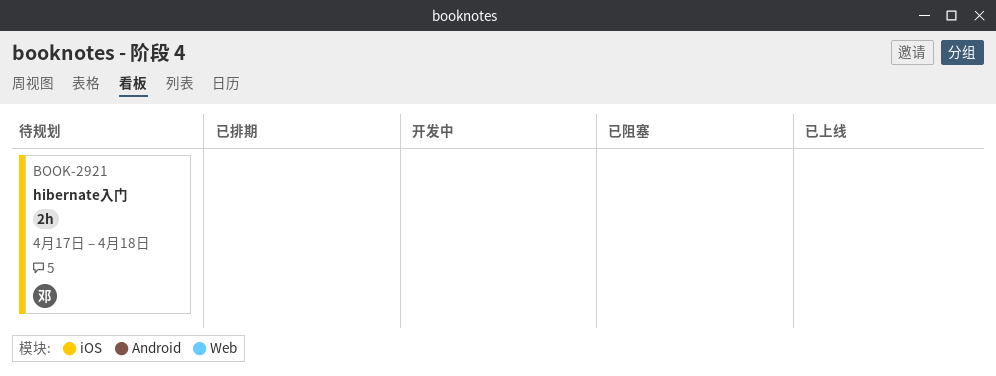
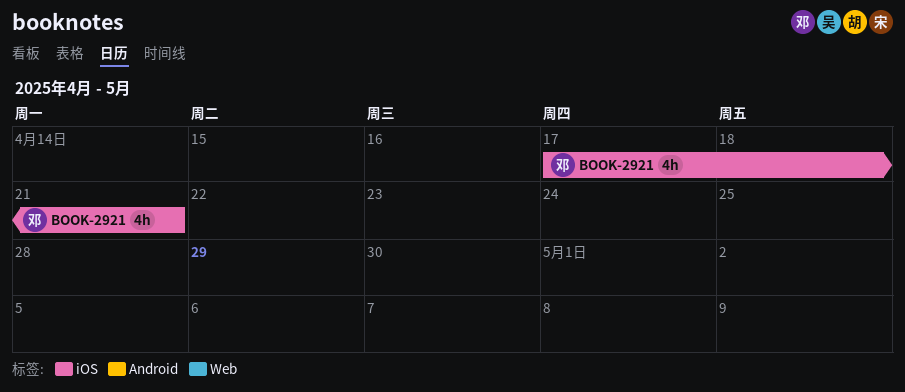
BOOK-2921, estimate: 2h -> 4h
BOOK-2921, due: Apr 18 -> Apr 21

